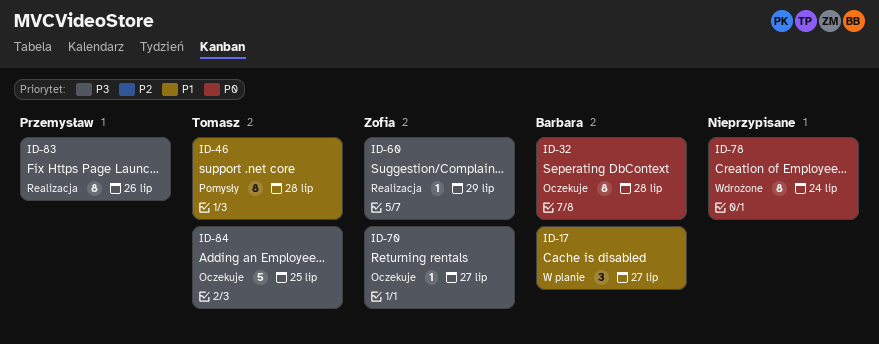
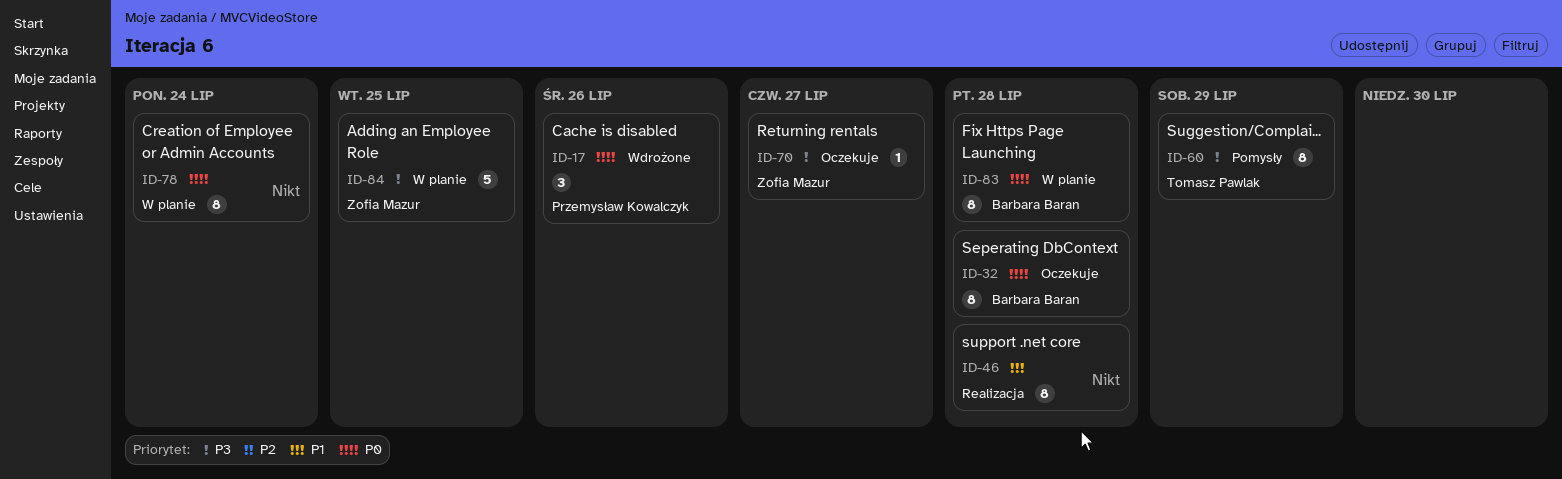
ID-17, status: W planie -> Wdrożone
ID-17, owner: Barbara Baran -> Przemysław Kowalczyk
ID-17, priority: P1 -> P0
ID-17, due: Jul 27 -> Jul 26
ID-46, status: Pomysły -> Realizacja
ID-46, owner: Tomasz Pawlak -> none
ID-60, status: Realizacja -> Pomysły
ID-60, owner: Zofia Mazur -> Tomasz Pawlak
ID-60, estimate: 1 -> 8
ID-78, status: Wdrożone -> W planie
ID-83, status: Realizacja -> W planie
ID-83, owner: Przemysław Kowalczyk -> Barbara Baran
ID-83, priority: P3 -> P0
ID-83, due: Jul 26 -> Jul 28
ID-84, status: Oczekuje -> W planie
ID-84, owner: Tomasz Pawlak -> Zofia Mazur

